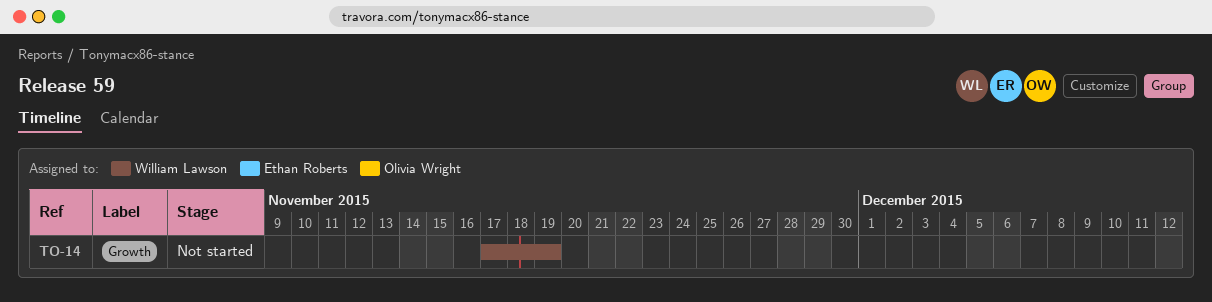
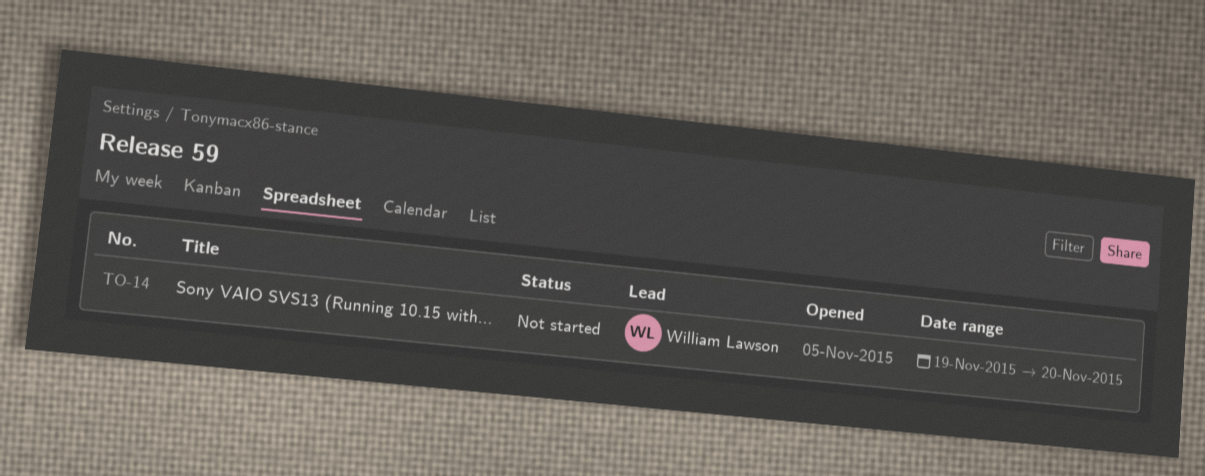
TO-14, start: Nov 17 -> Nov 19
TO-14, due: Nov 19 -> Nov 20

